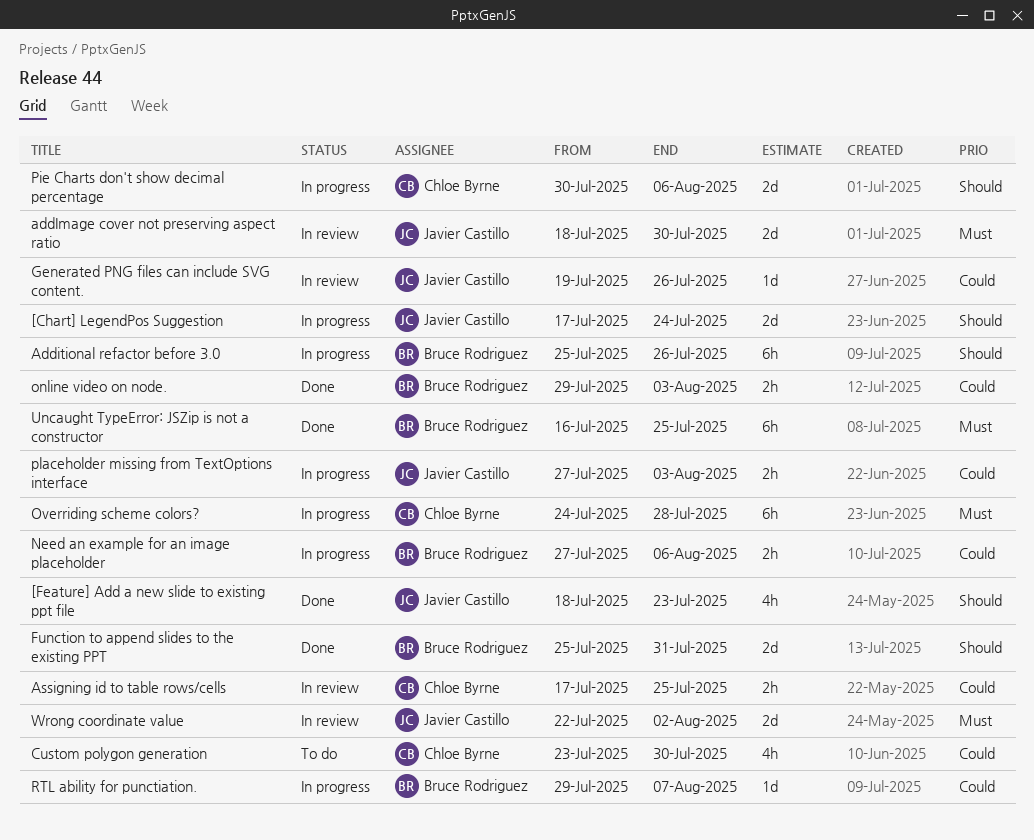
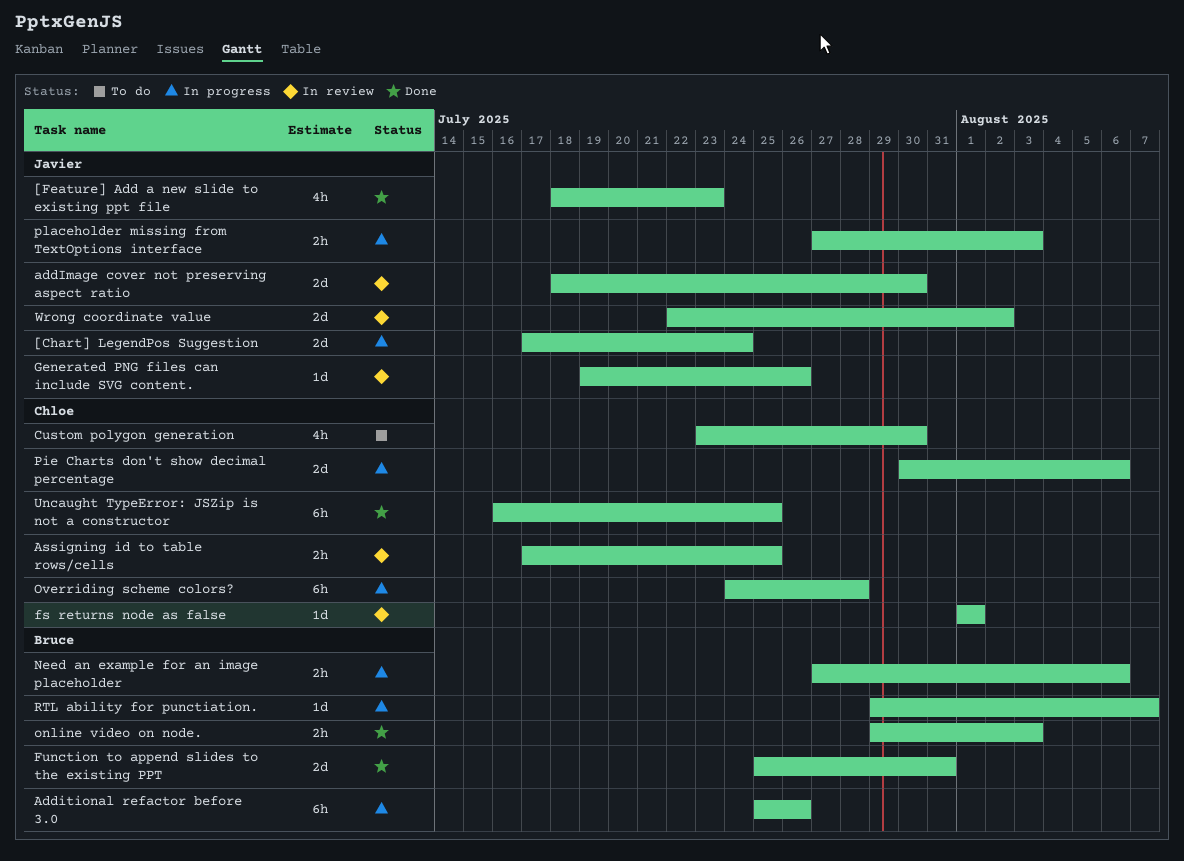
fs returns node as false: none -> present
Uncaught TypeError: JSZip is not a constructor, owner: Bruce Rodriguez -> Chloe Byrne

